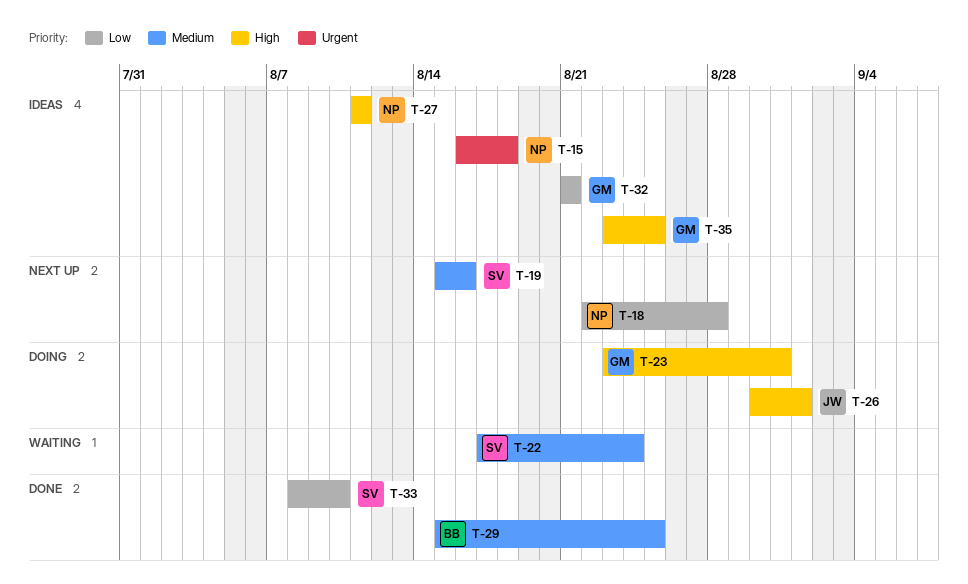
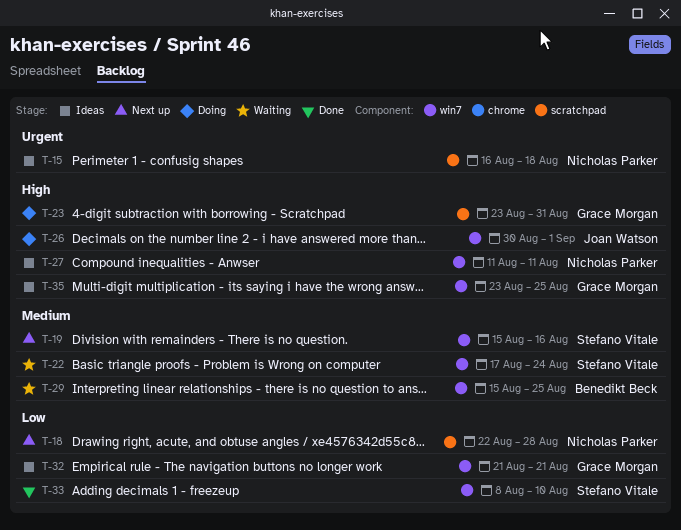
T-29, status: Done -> Waiting

